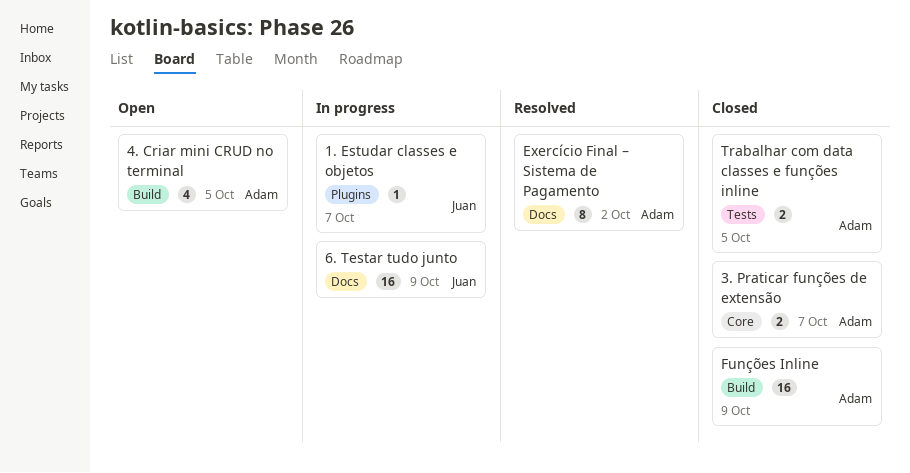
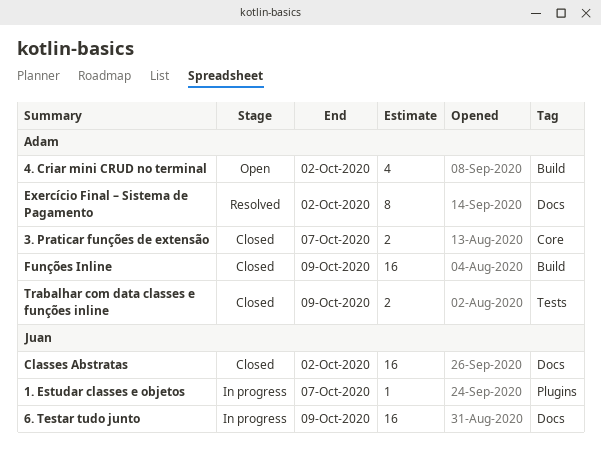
4. Criar mini CRUD no terminal, due: Oct 5 -> Oct 2
Classes Abstratas: none -> present
Trabalhar com data classes e funções inline, due: Oct 5 -> Oct 9

